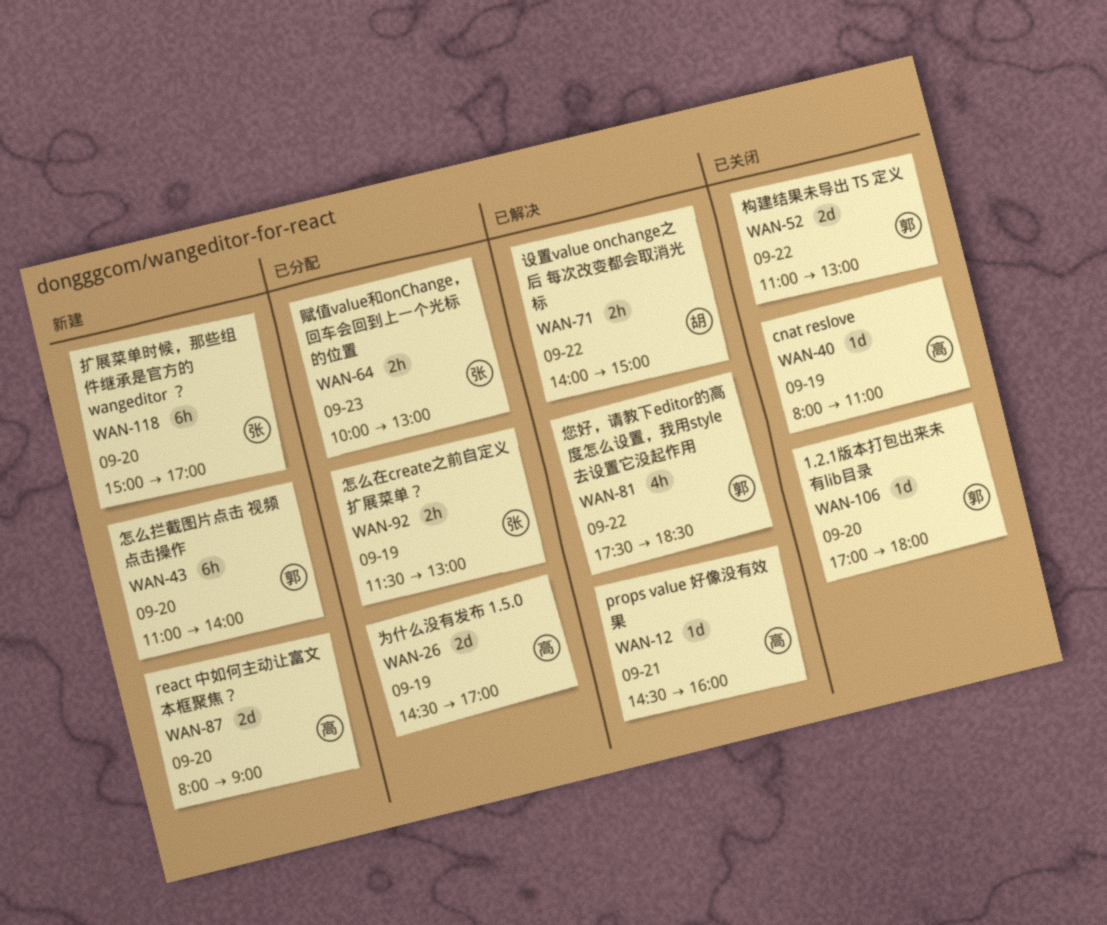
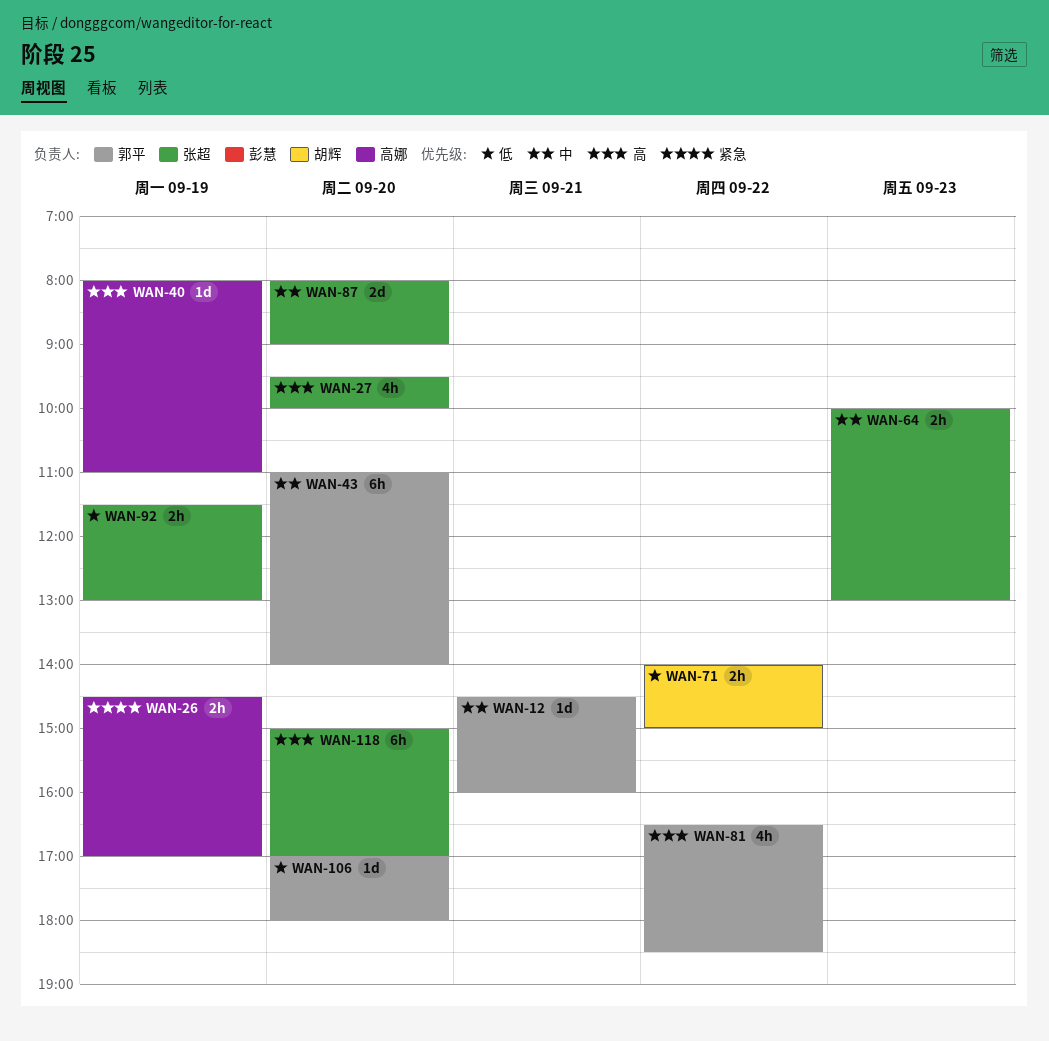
WAN-12, owner: 高娜 -> 郭平
WAN-26, estimate: 2d -> 2h
WAN-27: none -> present
WAN-52: present -> none
WAN-81, begins: 17:30 -> 16:30
WAN-87, owner: 高娜 -> 张超

